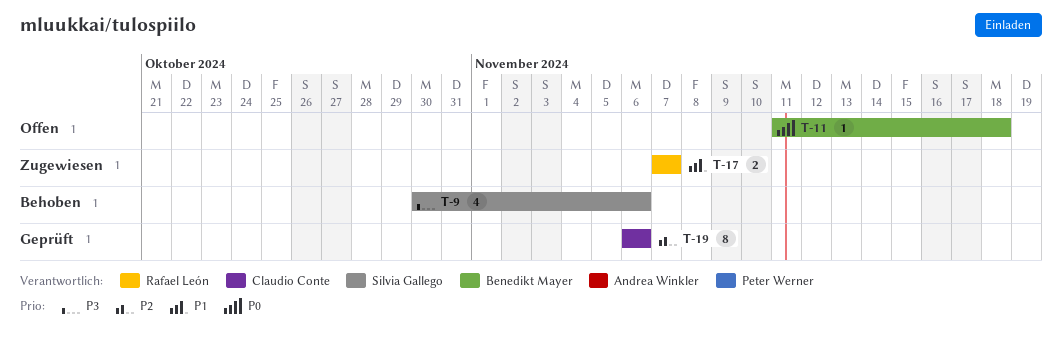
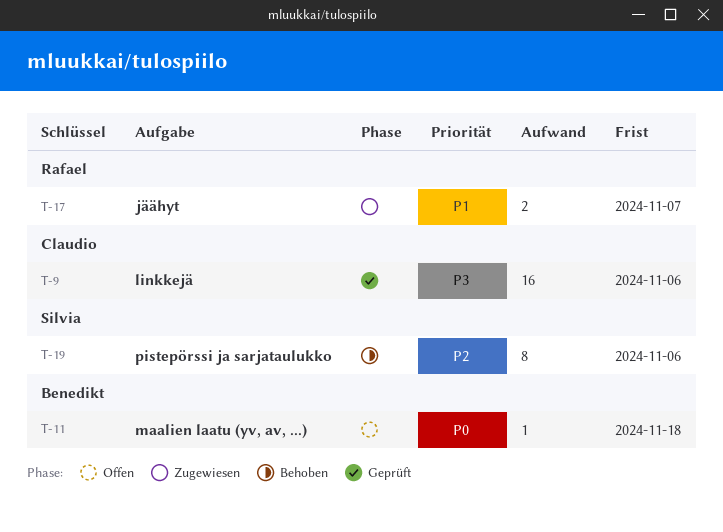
T-9, status: Behoben -> Geprüft
T-9, owner: Silvia Gallego -> Claudio Conte
T-9, estimate: 4 -> 16
T-19, status: Geprüft -> Behoben
T-19, owner: Claudio Conte -> Silvia Gallego

